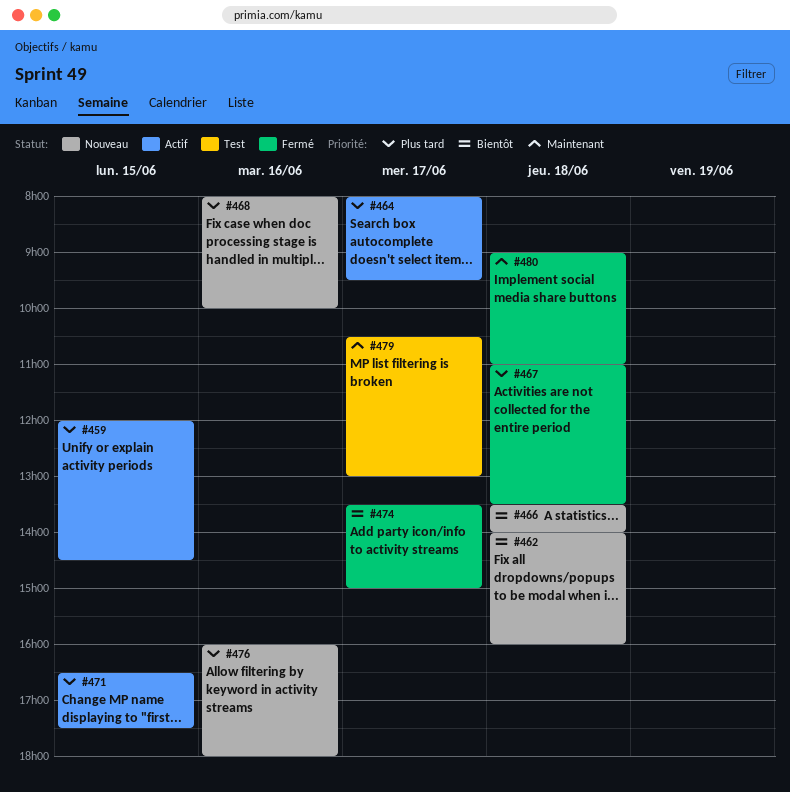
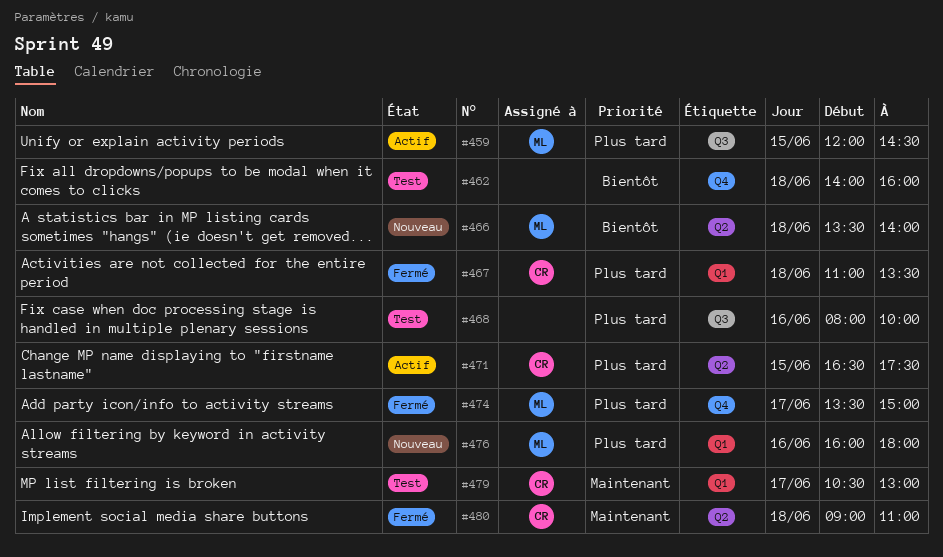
#462, status: Nouveau -> Test
#464: present -> none
#468, status: Nouveau -> Test
#474, priority: Bientôt -> Plus tard

